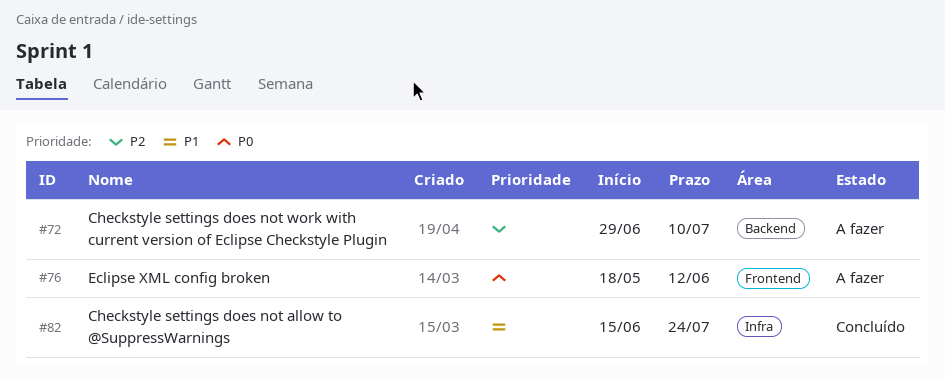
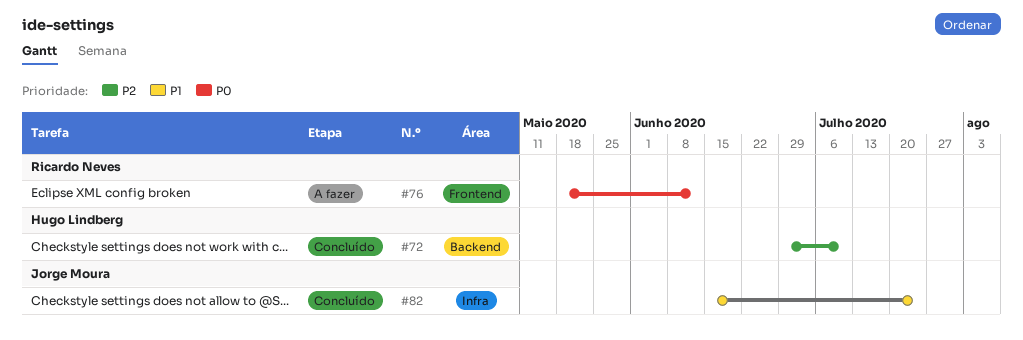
#72, status: A fazer -> Concluído

